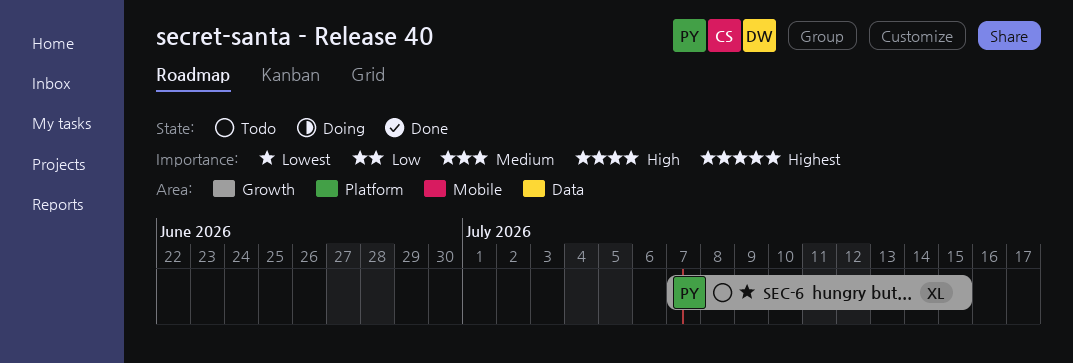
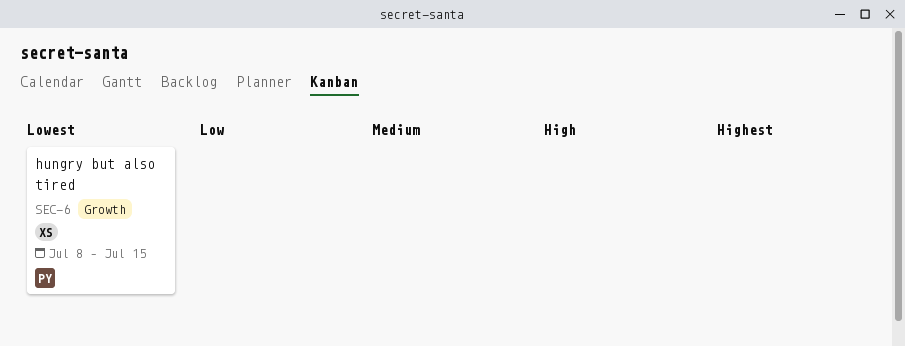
SEC-6, estimate: XL -> XS
SEC-6, start: Jul 7 -> Jul 8

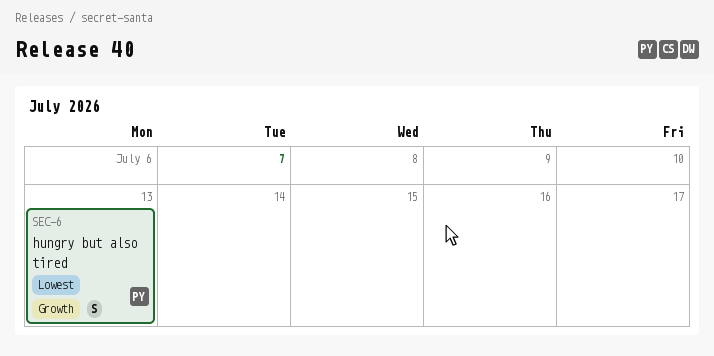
SEC-6, estimate: XS -> S
SEC-6, due: Jul 15 -> Jul 13

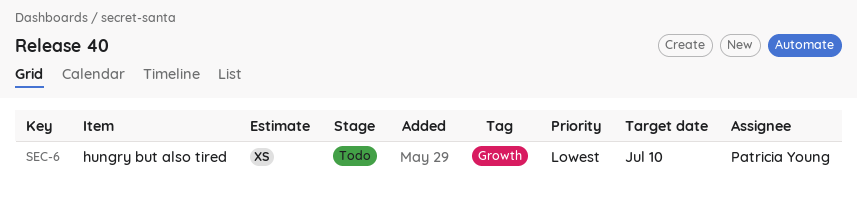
SEC-6, estimate: S -> XS
SEC-6, due: Jul 13 -> Jul 10

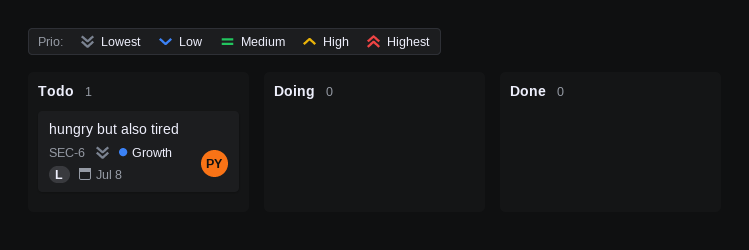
SEC-6, estimate: XS -> L
SEC-6, due: Jul 10 -> Jul 8

